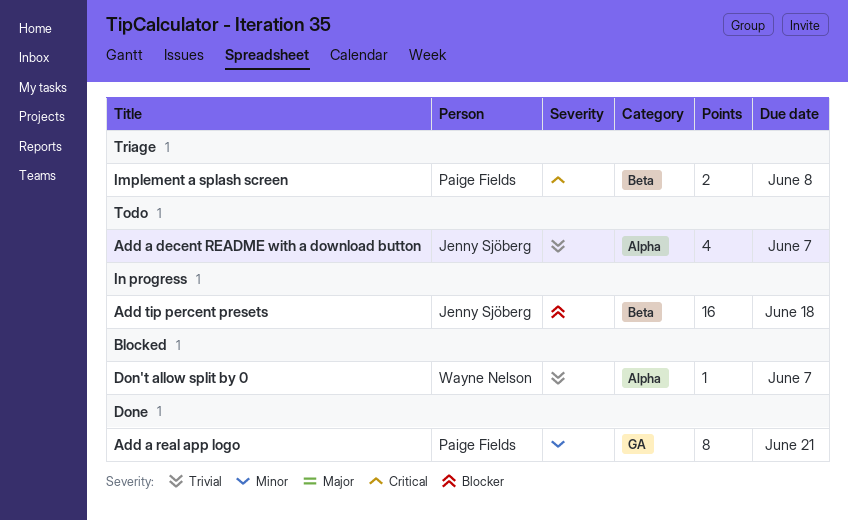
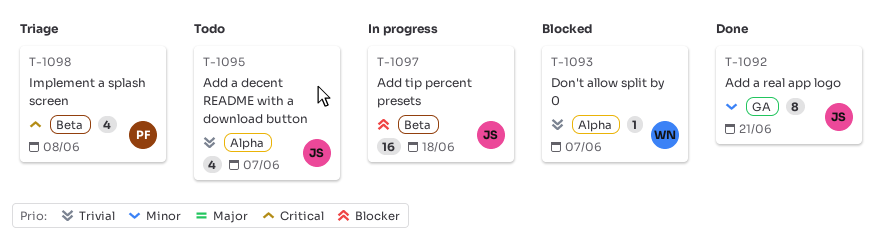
Add a real app logo, owner: Paige Fields -> Jenny Sjöberg
Implement a splash screen, estimate: 2 -> 4

